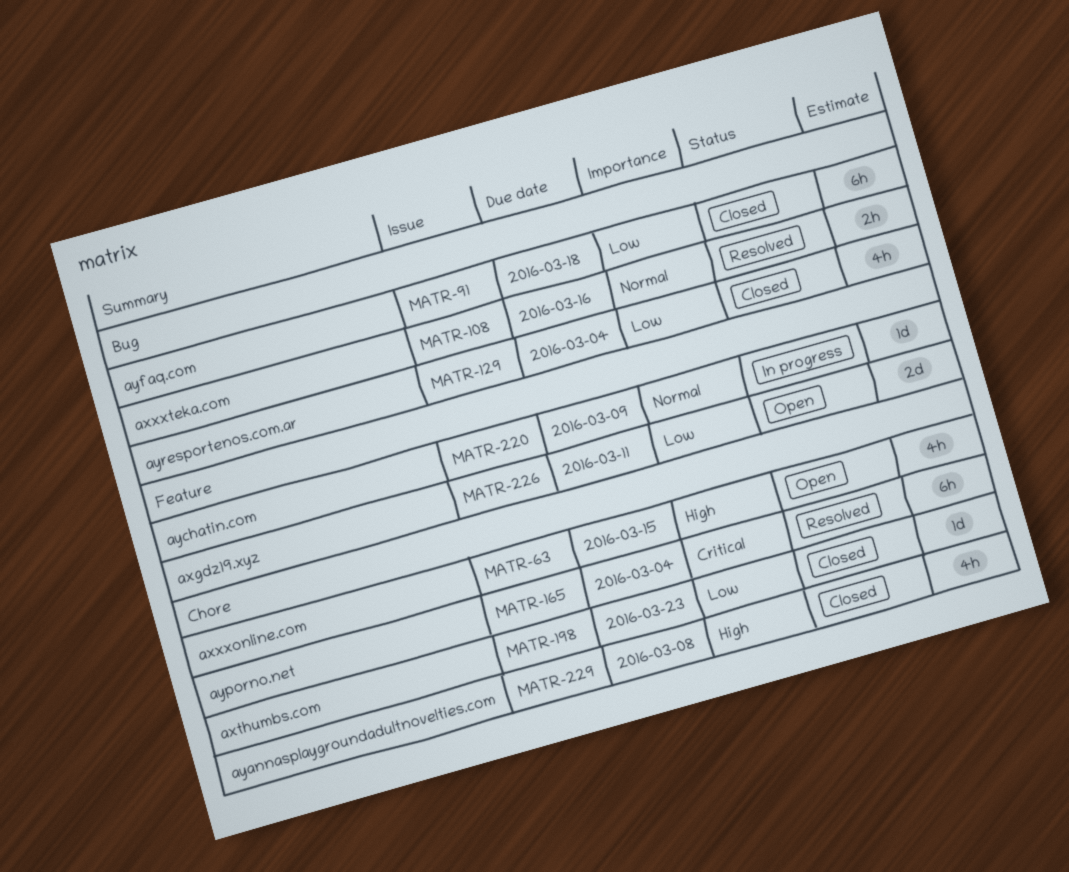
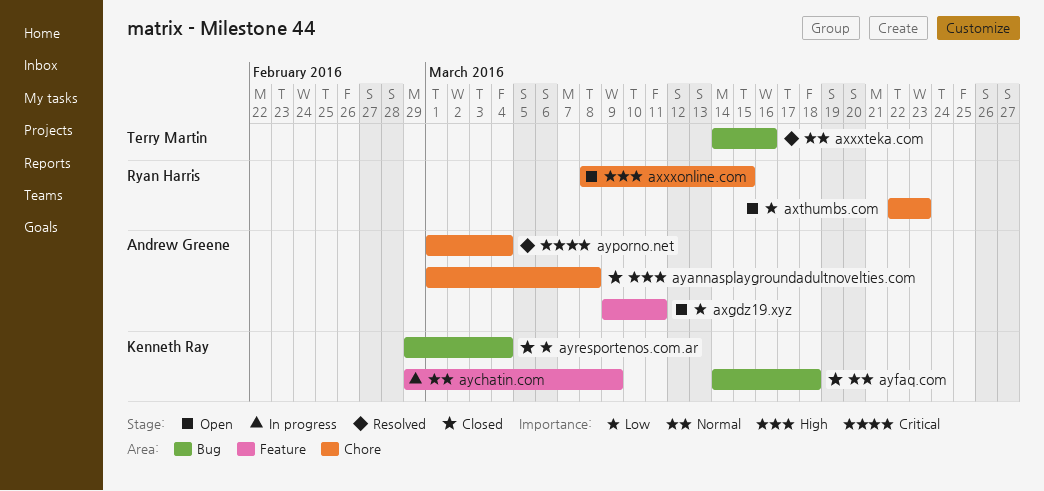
axthumbs.com, status: Closed -> Open
ayfaq.com, priority: Low -> Normal

